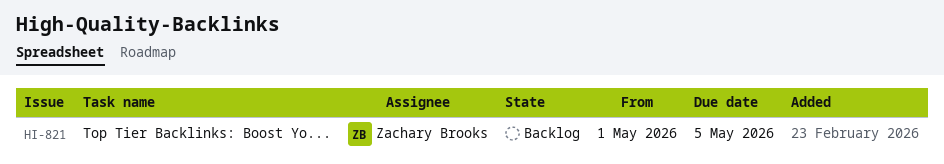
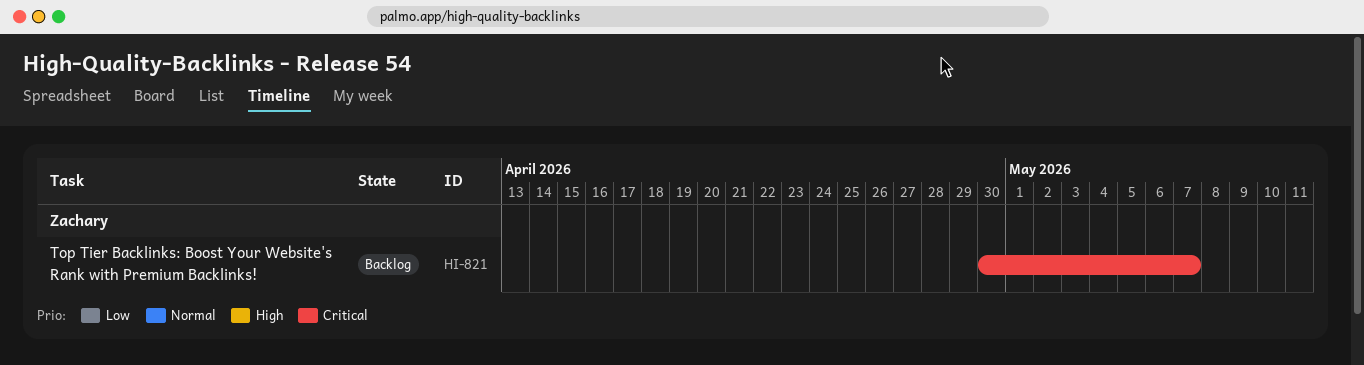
HI-821, start: May 1 -> Apr 30
HI-821, due: May 5 -> May 7

